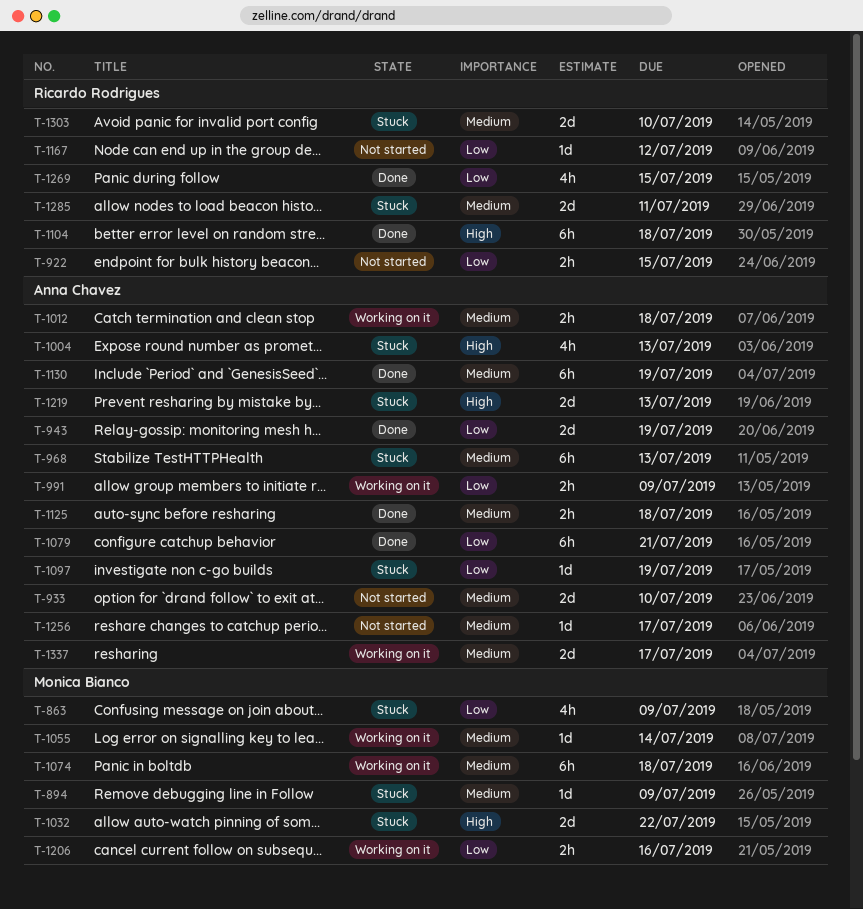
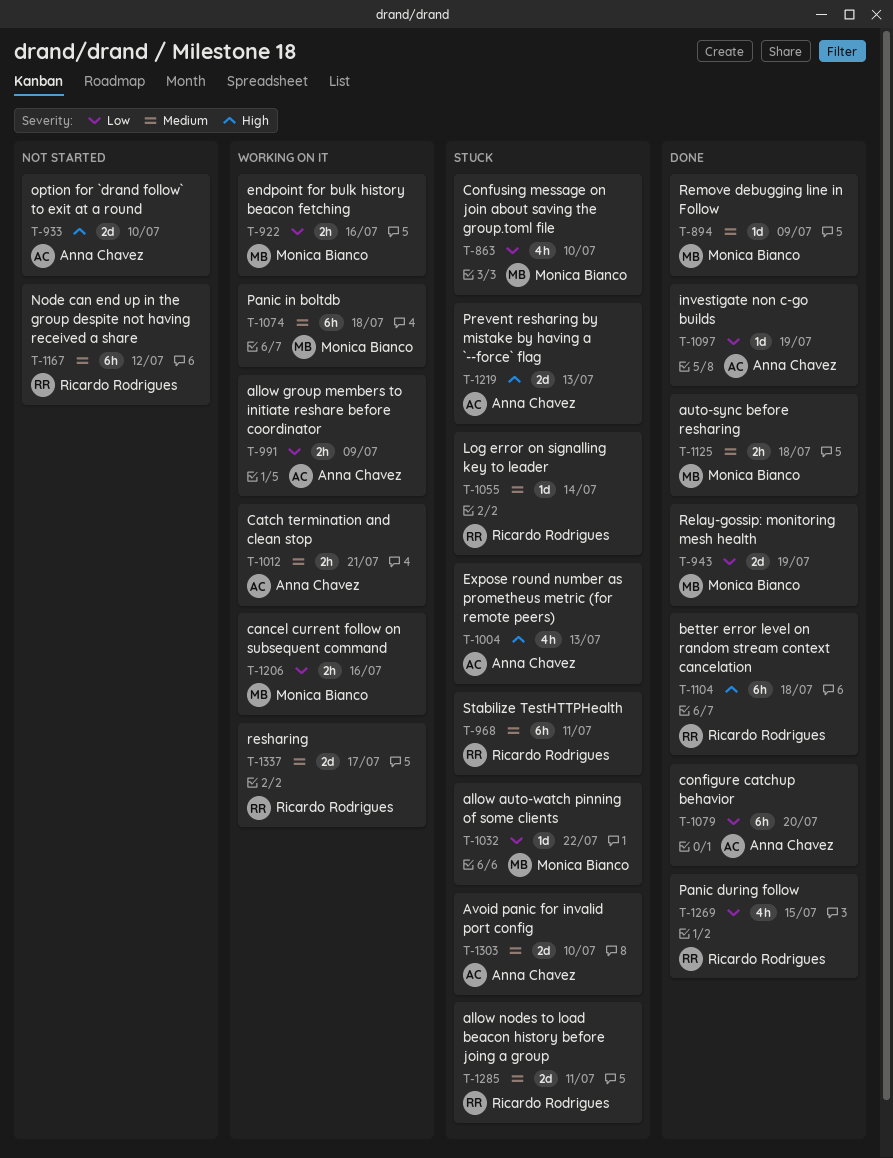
T-863, due: Jul 9 -> Jul 10
T-894, status: Stuck -> Done
T-922, status: Not started -> Working on it
T-922, owner: Ricardo Rodrigues -> Monica Bianco
T-922, due: Jul 15 -> Jul 16
T-933, priority: Medium -> High
T-943, owner: Anna Chavez -> Monica Bianco
T-968, owner: Anna Chavez -> Ricardo Rodrigues
T-968, due: Jul 13 -> Jul 11
T-1012, due: Jul 18 -> Jul 21
T-1032, priority: High -> Low
T-1032, estimate: 2d -> 1d
T-1055, status: Working on it -> Stuck
T-1055, owner: Monica Bianco -> Ricardo Rodrigues
T-1079, due: Jul 21 -> Jul 20
T-1097, status: Stuck -> Done
T-1125, owner: Anna Chavez -> Monica Bianco
T-1130: present -> none
T-1167, priority: Low -> Medium
T-1167, estimate: 1d -> 6h
T-1256: present -> none
T-1303, owner: Ricardo Rodrigues -> Anna Chavez
T-1337, owner: Anna Chavez -> Ricardo Rodrigues

